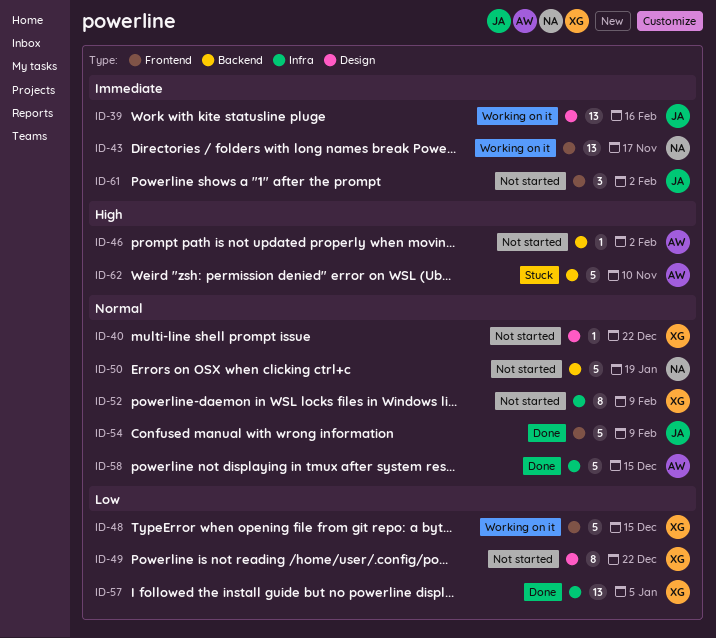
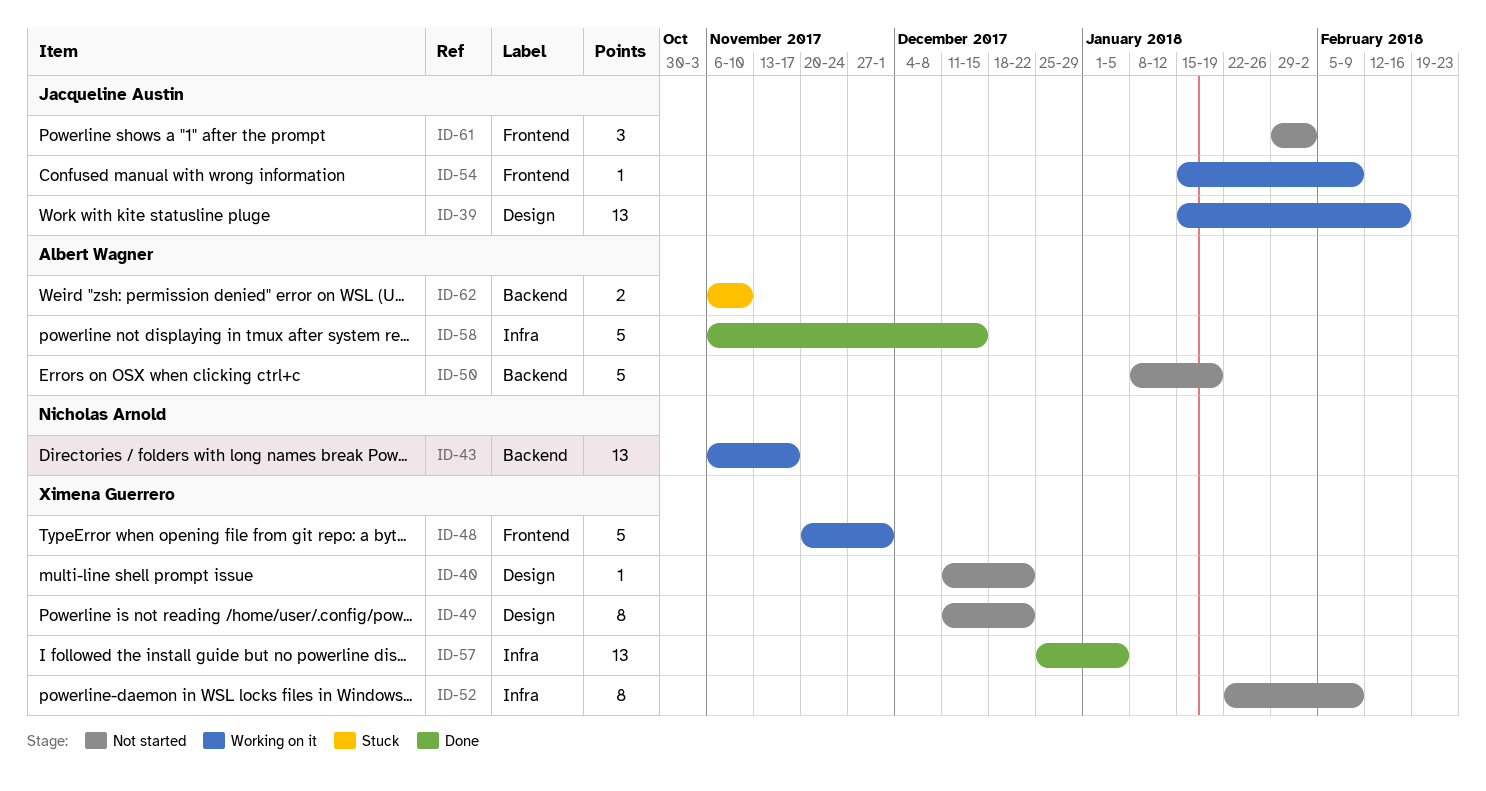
ID-43, label: Frontend -> Backend
ID-46: present -> none
ID-48, due: Dec 15 -> Dec 1
ID-50, owner: Nicholas Arnold -> Albert Wagner
ID-54, status: Done -> Working on it
ID-54, estimate: 5 -> 1
ID-62, estimate: 5 -> 2

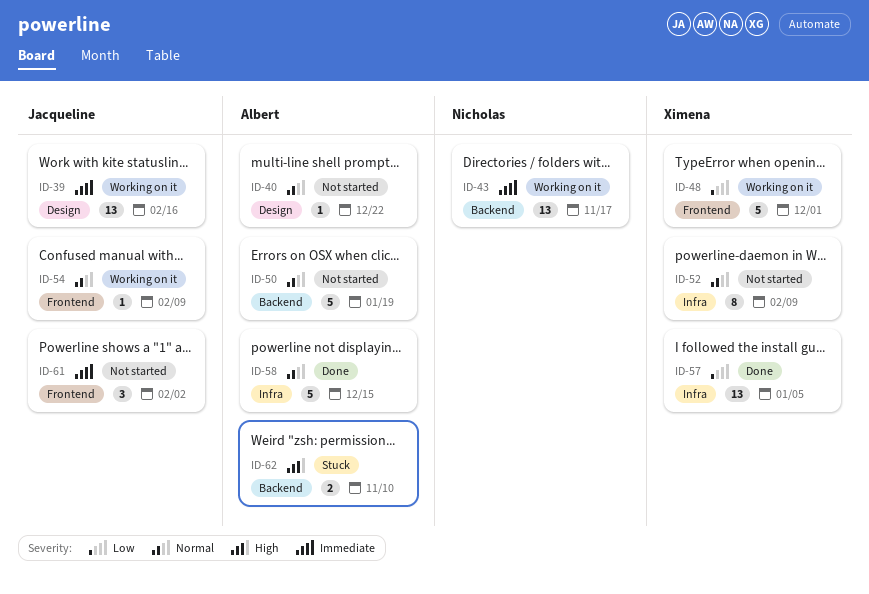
ID-40, owner: Ximena Guerrero -> Albert Wagner
ID-49: present -> none

